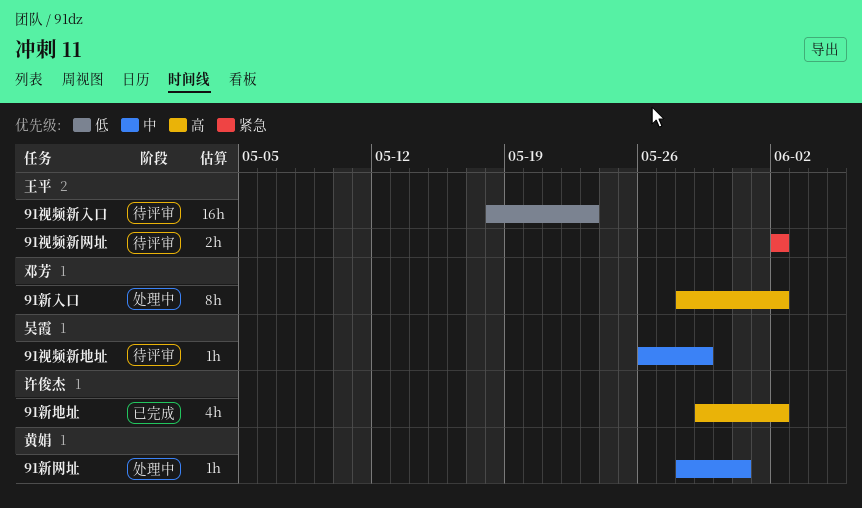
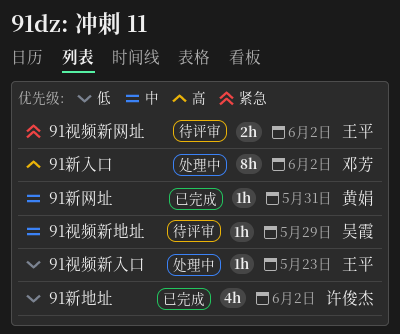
91新地址, priority: 高 -> 低
91新网址, status: 处理中 -> 已完成
91视频新入口, status: 待评审 -> 处理中
91视频新入口, estimate: 16h -> 1h

